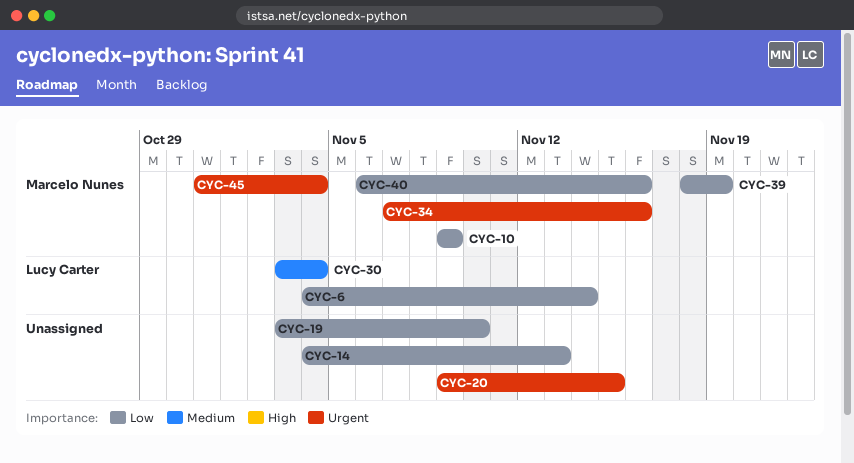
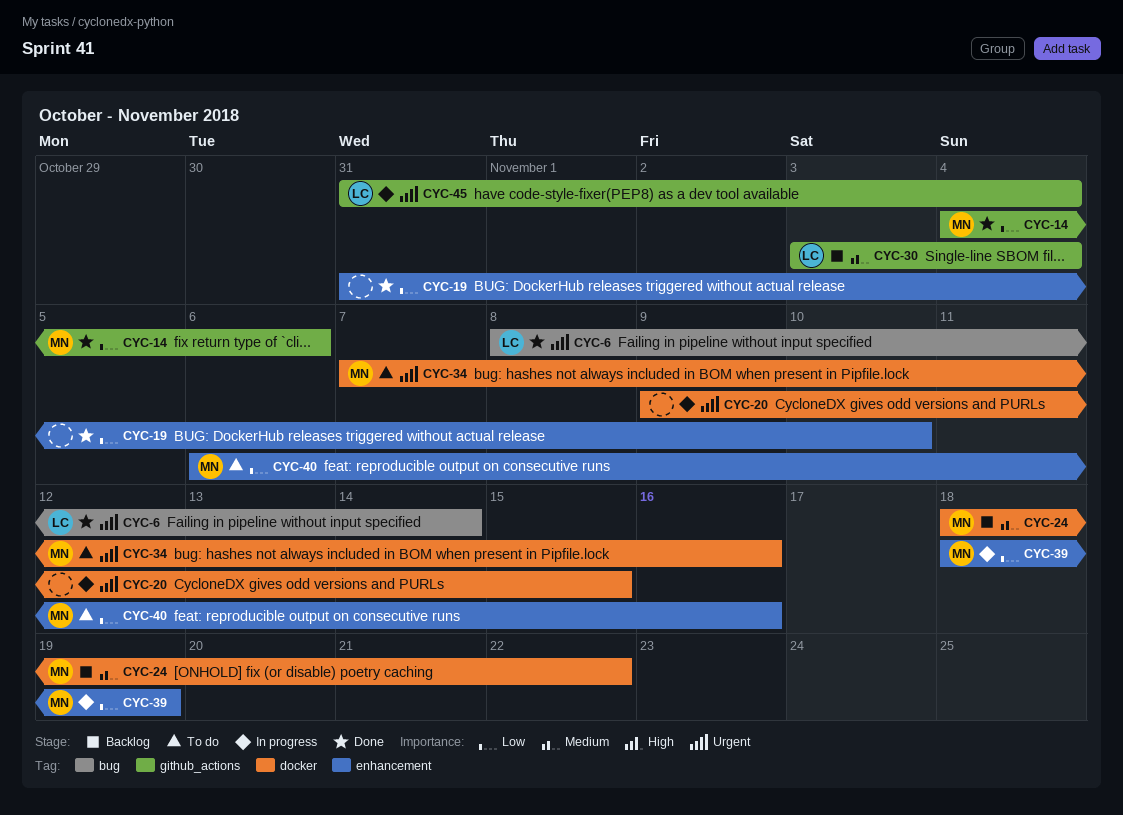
CYC-6, priority: Low -> Urgent
CYC-6, start: Nov 4 -> Nov 8
CYC-10: present -> none
CYC-14, owner: none -> Marcelo Nunes
CYC-14, due: Nov 13 -> Nov 6
CYC-19, start: Nov 3 -> Oct 31
CYC-24: none -> present
CYC-45, owner: Marcelo Nunes -> Lucy Carter

